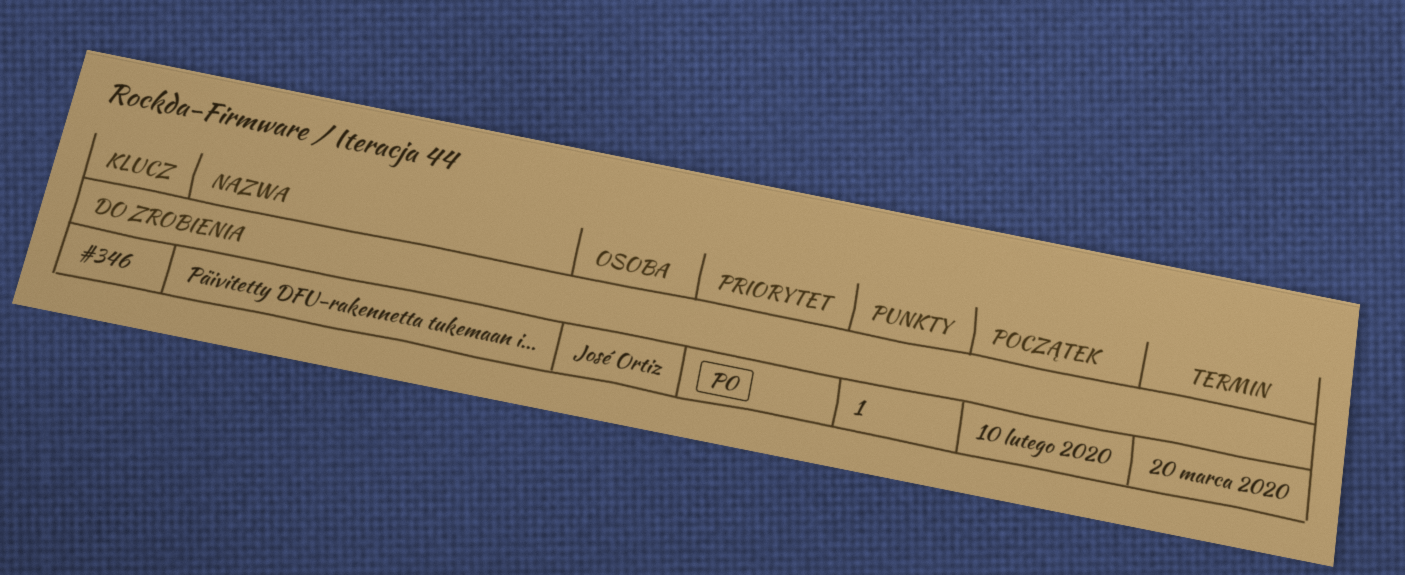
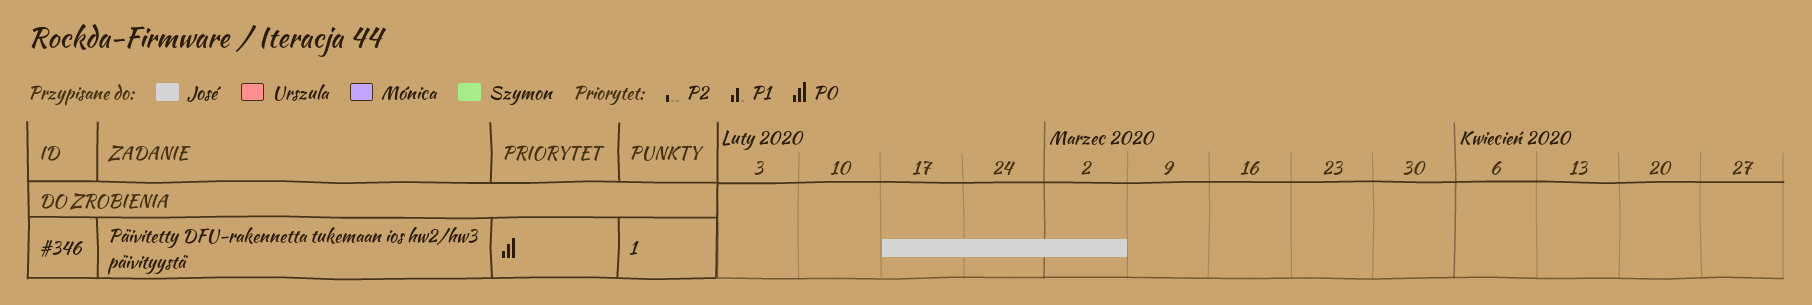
#346, start: Feb 10 -> Feb 17
#346, due: Mar 20 -> Mar 6

